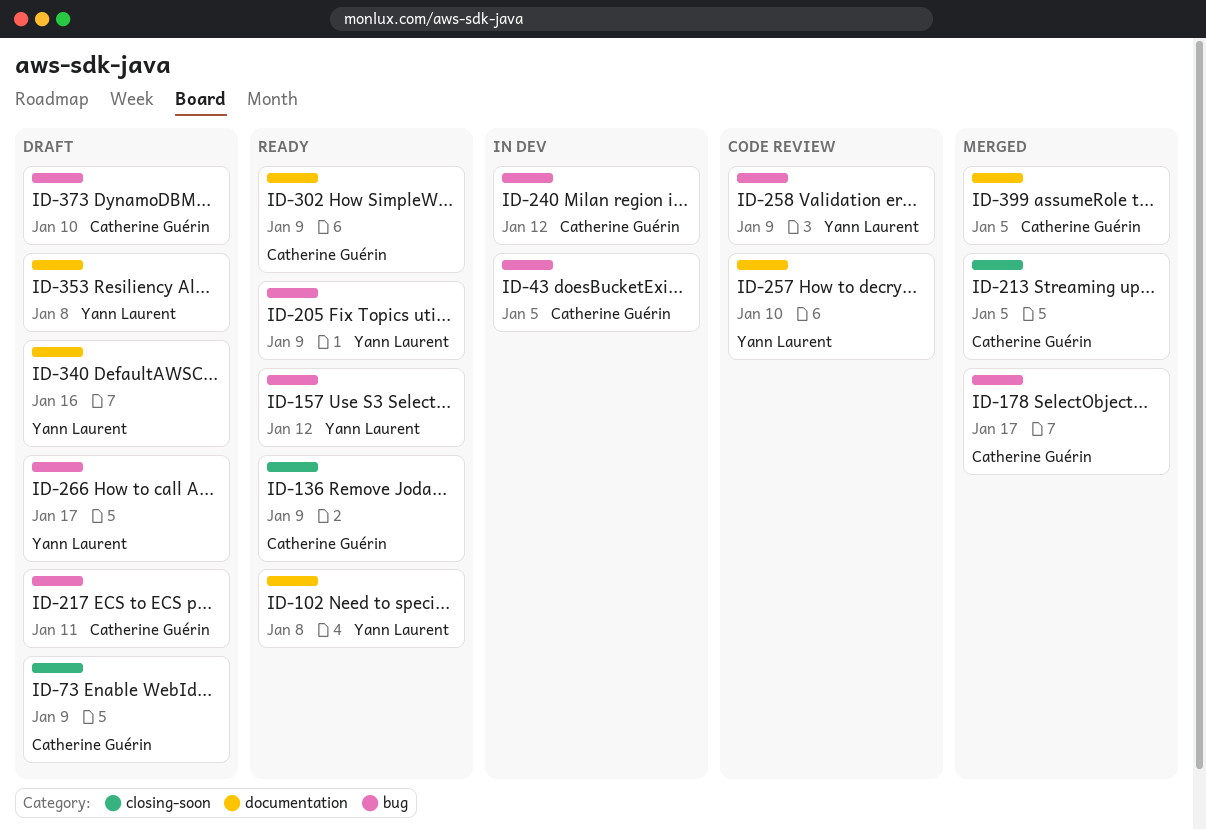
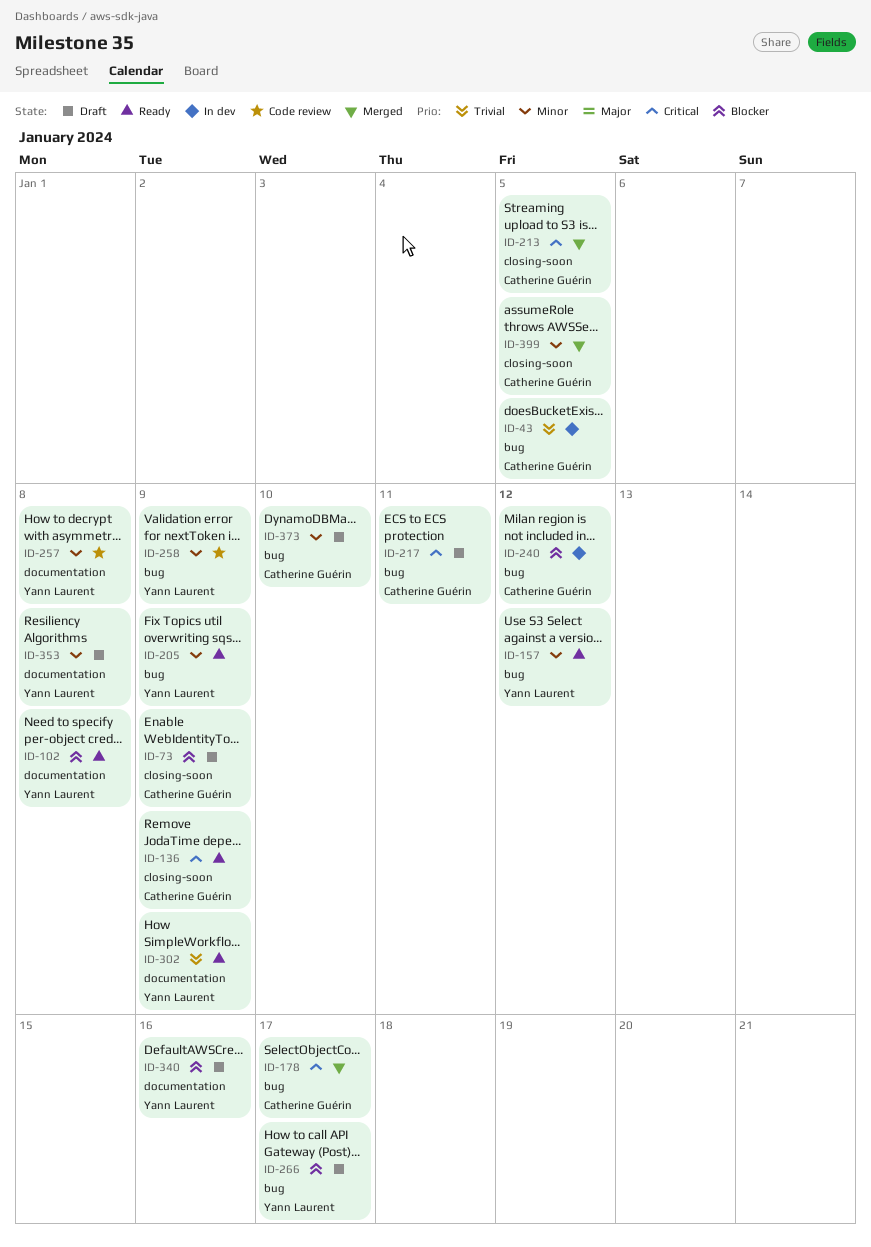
ID-257, due: Jan 10 -> Jan 8
ID-302, owner: Catherine Guérin -> Yann Laurent
ID-399, label: documentation -> closing-soon

